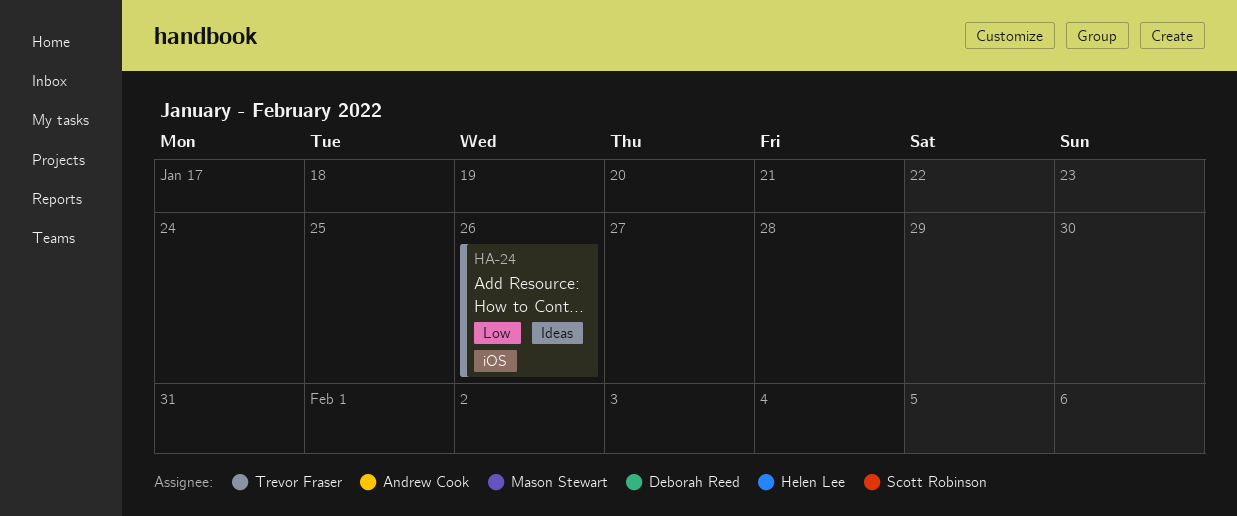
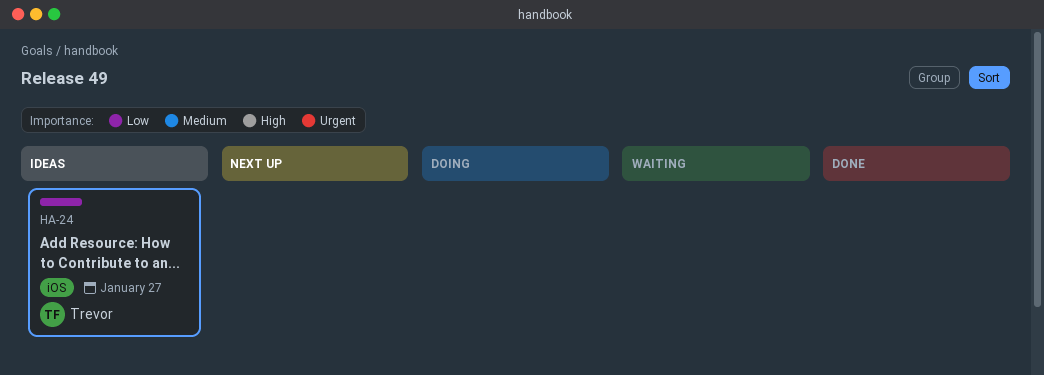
HA-24, due: Jan 26 -> Jan 27

